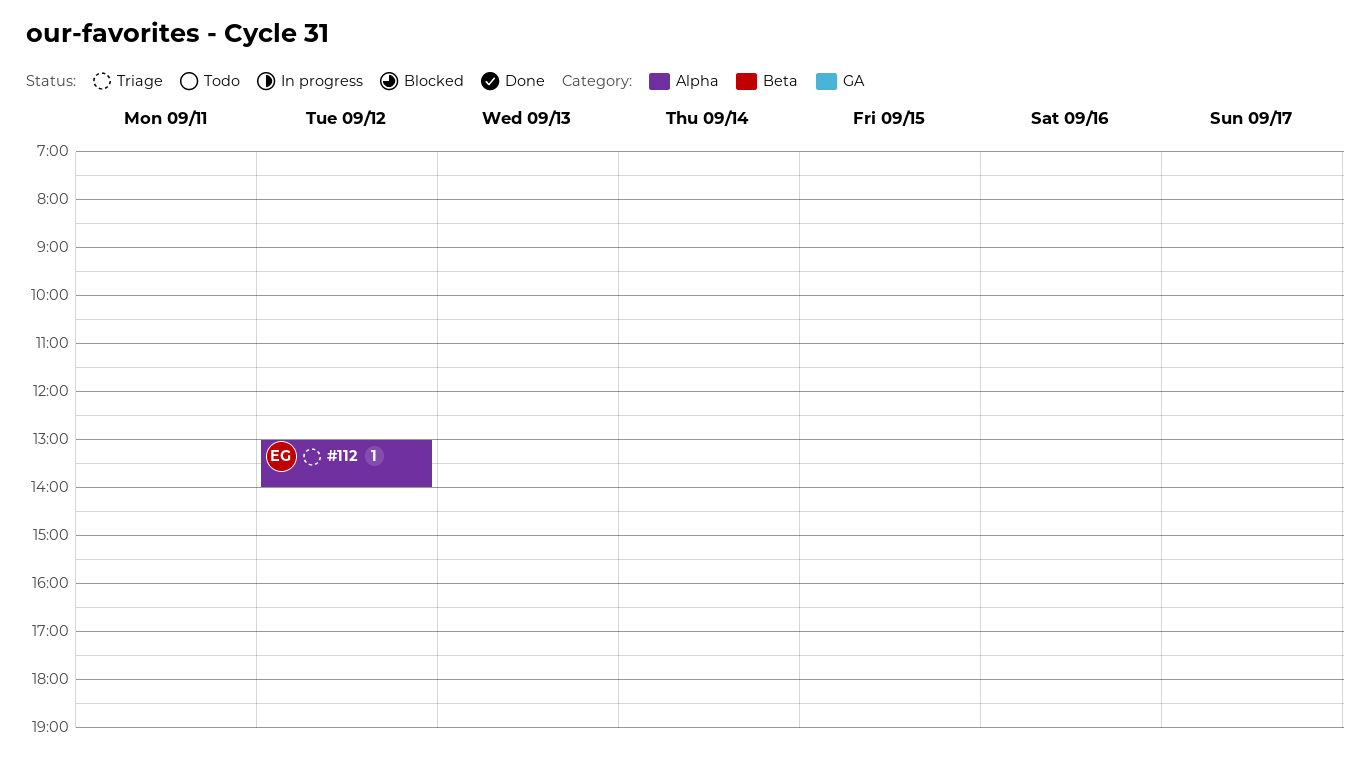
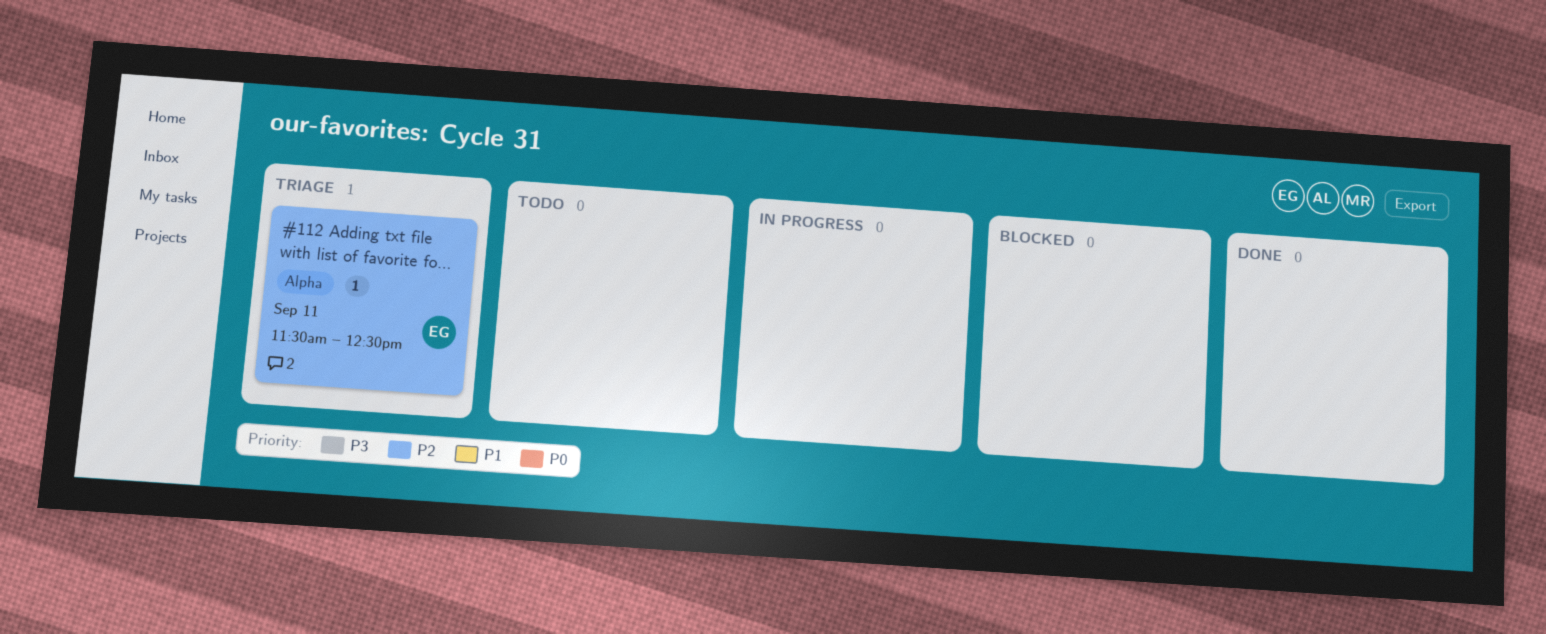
#112, day: Sep 12 -> Sep 11
#112, begins: 13:00 -> 11:30
#112, ends: 14:00 -> 12:30

